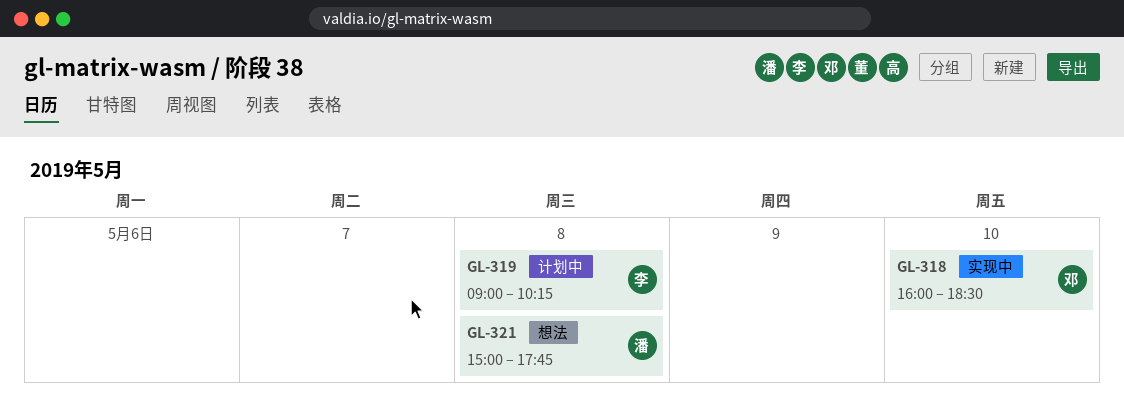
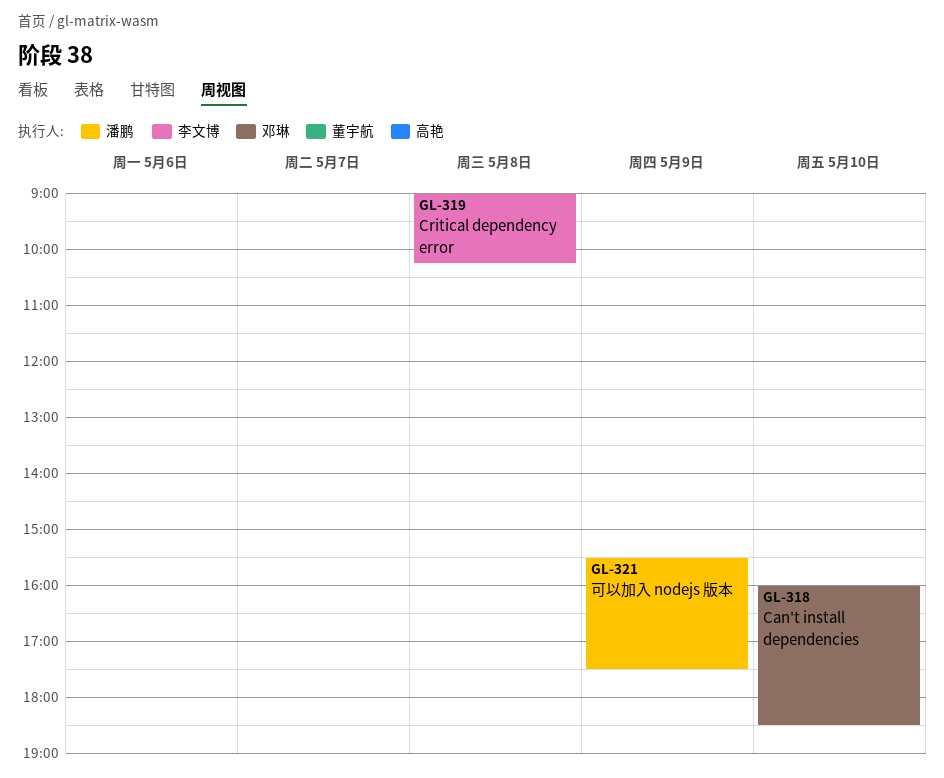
GL-321, day: May 8 -> May 9
GL-321, begins: 15:00 -> 15:30
GL-321, ends: 17:45 -> 17:30

